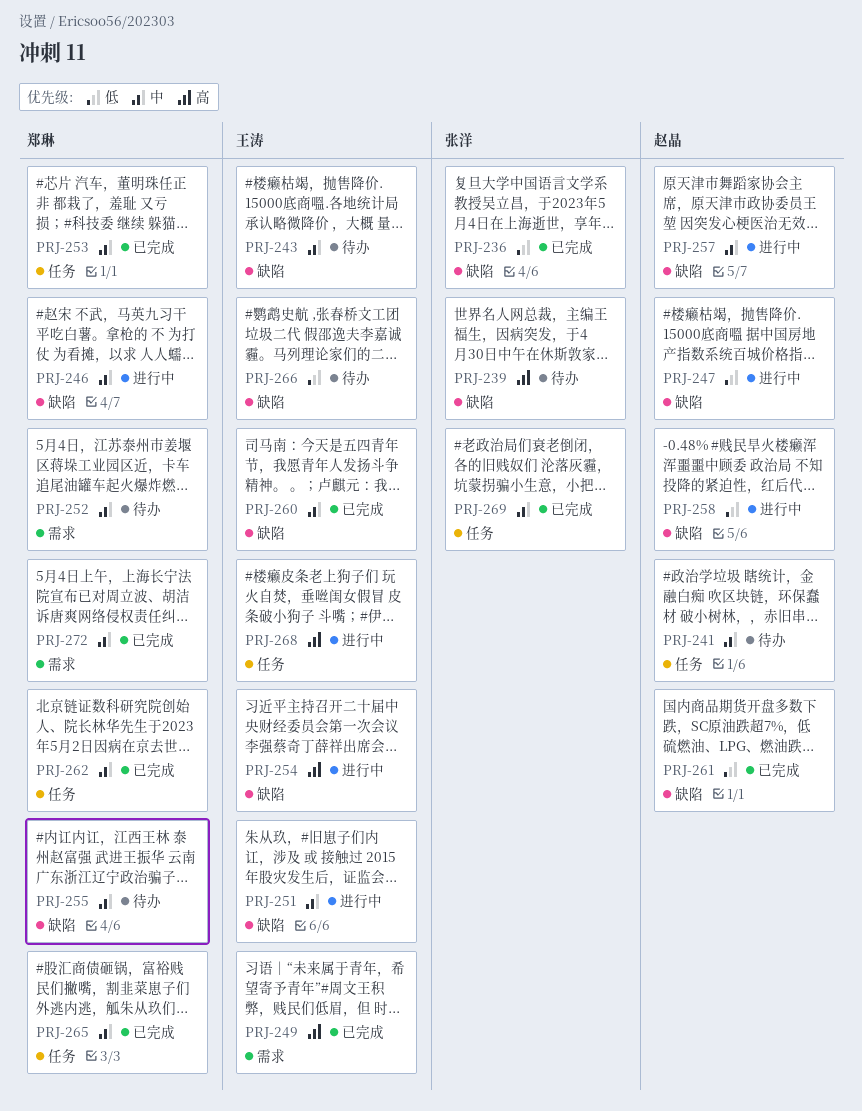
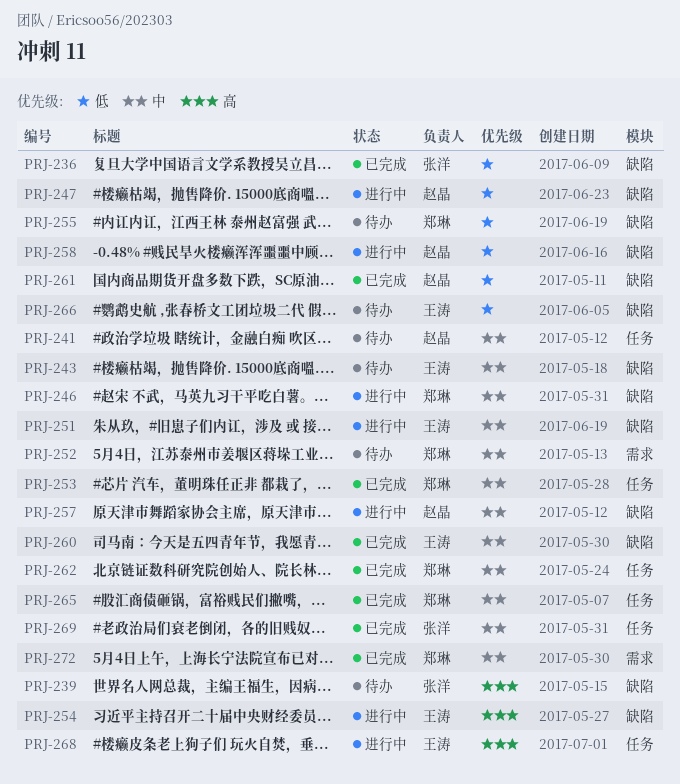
PRJ-249: present -> none
PRJ-255, priority: 中 -> 低

